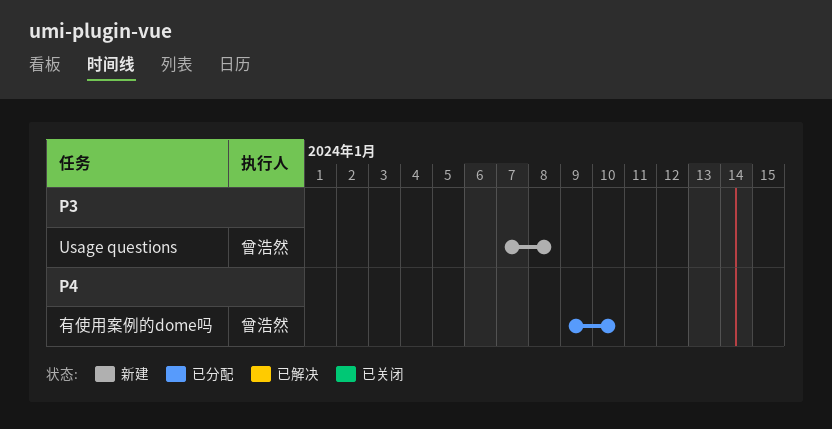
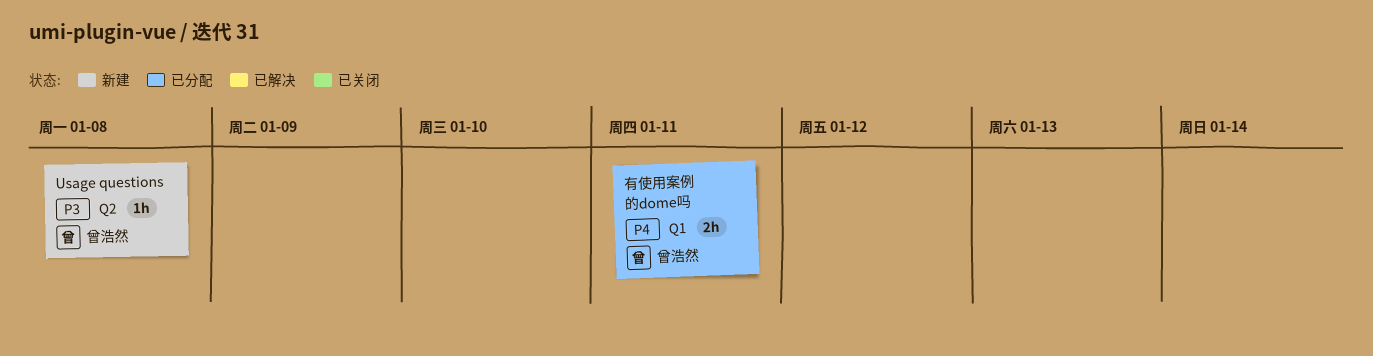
有使用案例的dome吗, due: Jan 10 -> Jan 11

